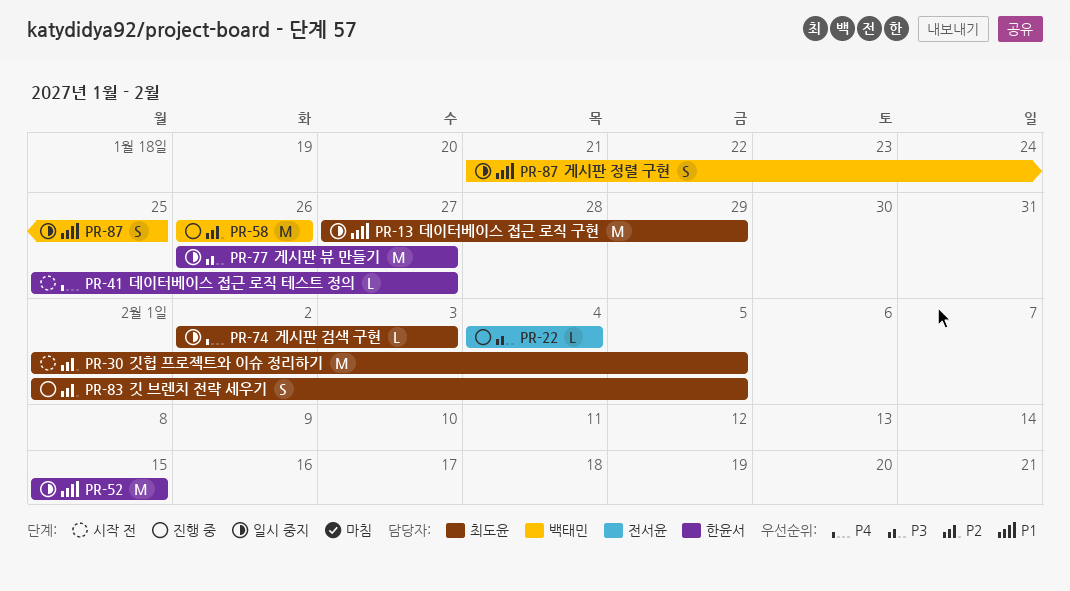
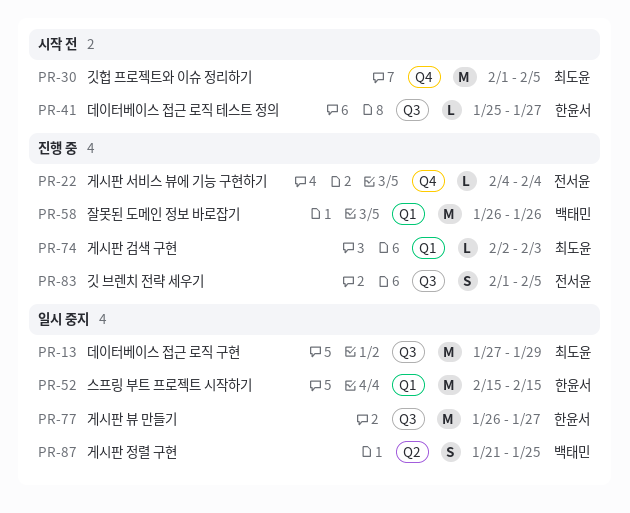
PR-74, status: 일시 중지 -> 진행 중
PR-83, owner: 최도윤 -> 전서윤

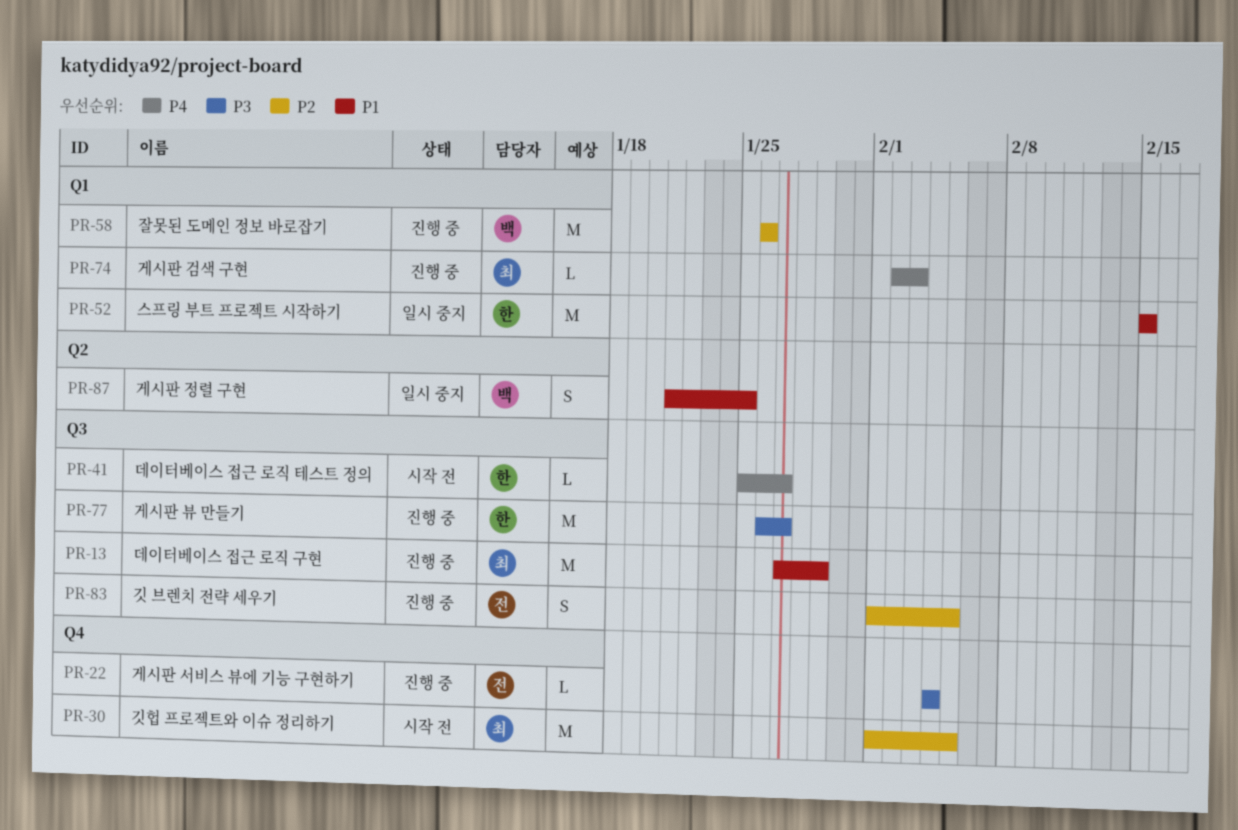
PR-13, status: 일시 중지 -> 진행 중
PR-77, status: 일시 중지 -> 진행 중

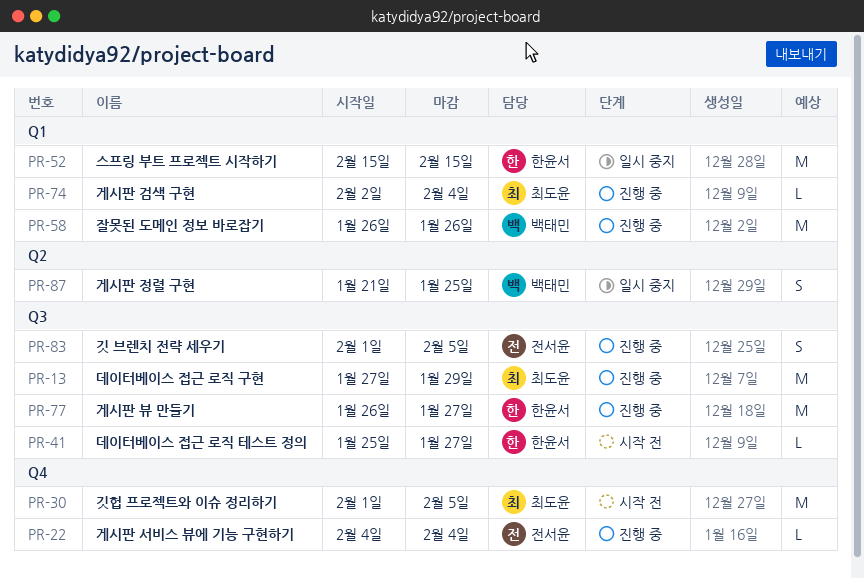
PR-74, due: Feb 3 -> Feb 4

